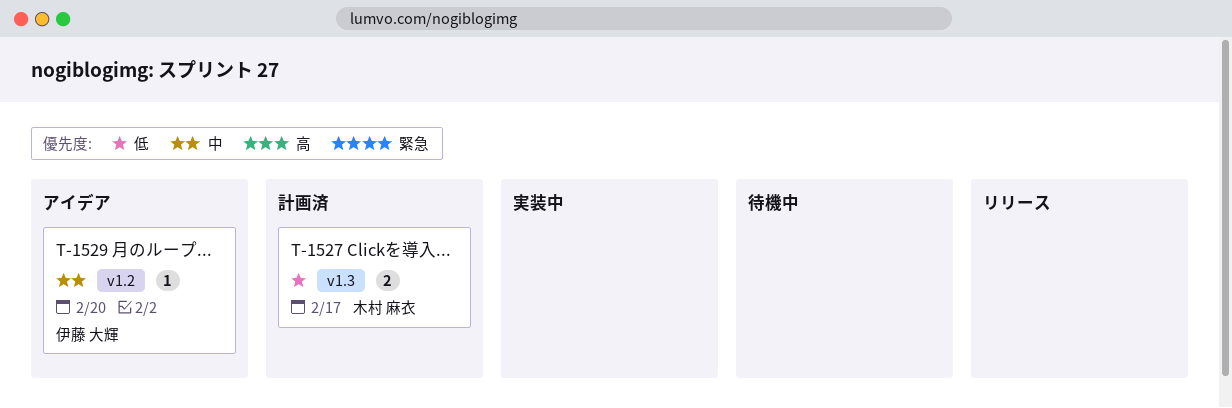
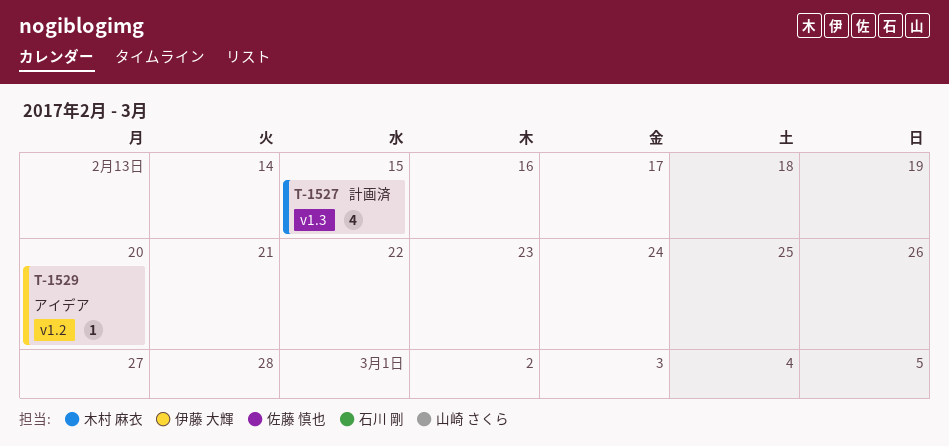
T-1527, estimate: 2 -> 4
T-1527, due: Feb 17 -> Feb 15

